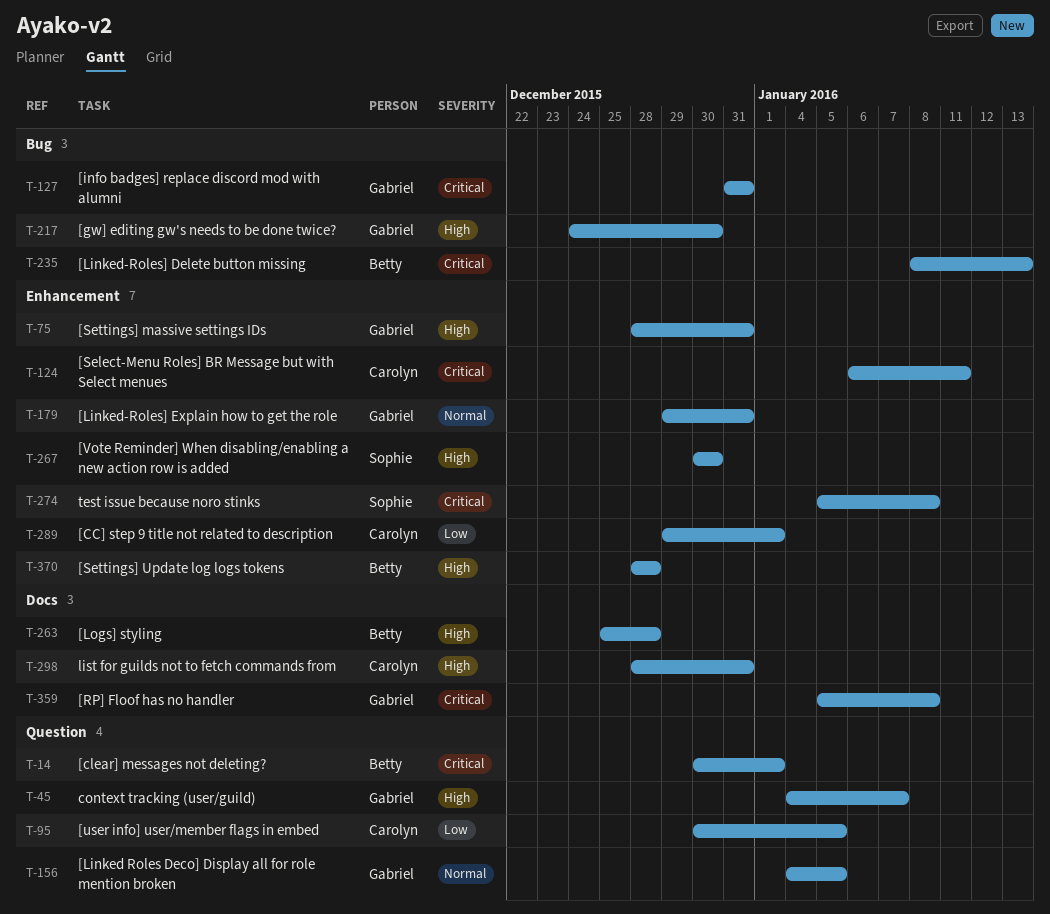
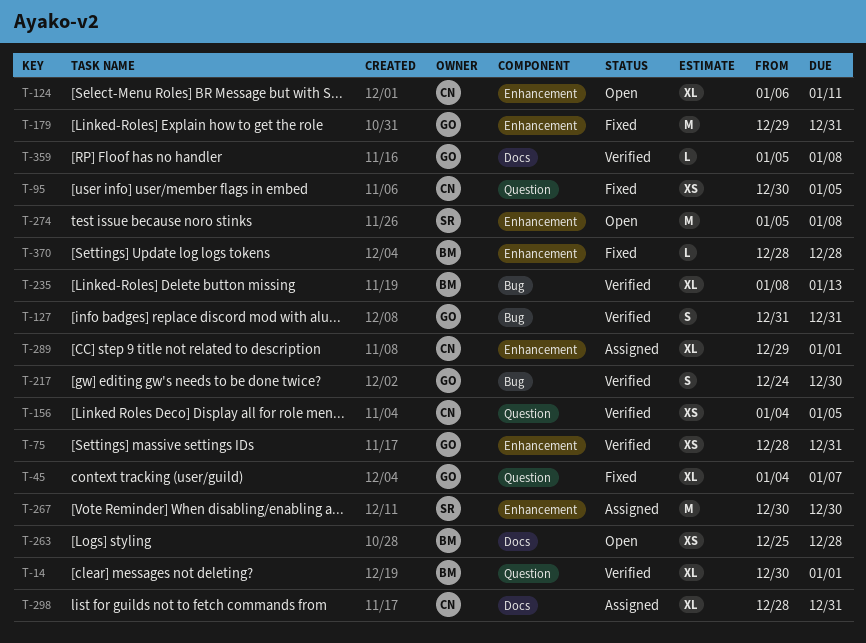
T-156, owner: Gabriel -> Carolyn

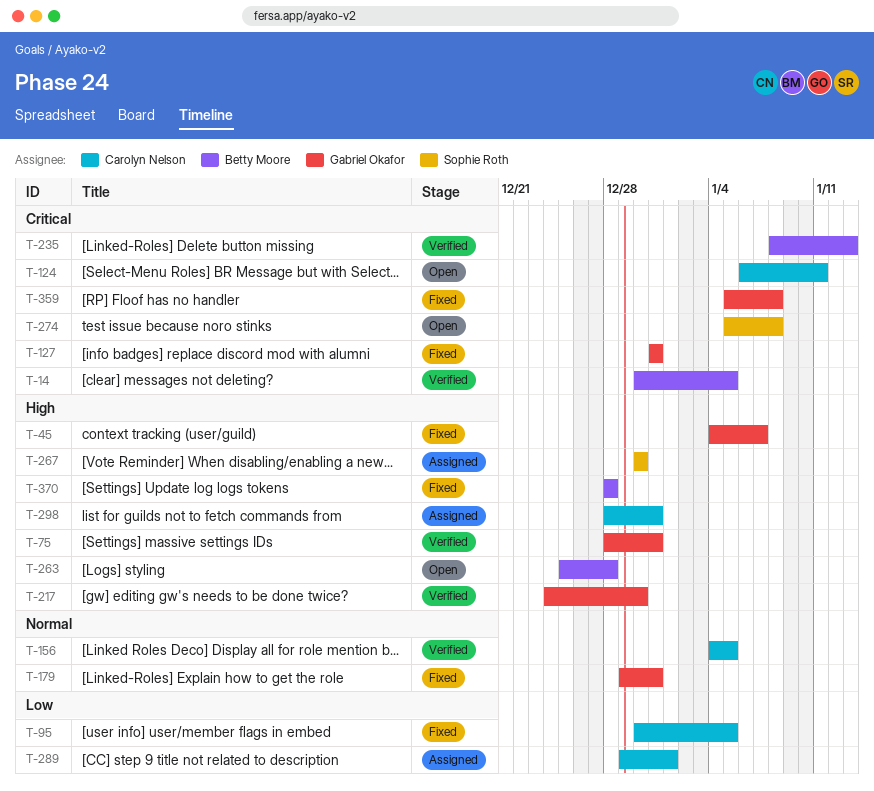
T-14, due: Jan 1 -> Jan 5
T-127, status: Verified -> Fixed
T-359, status: Verified -> Fixed

